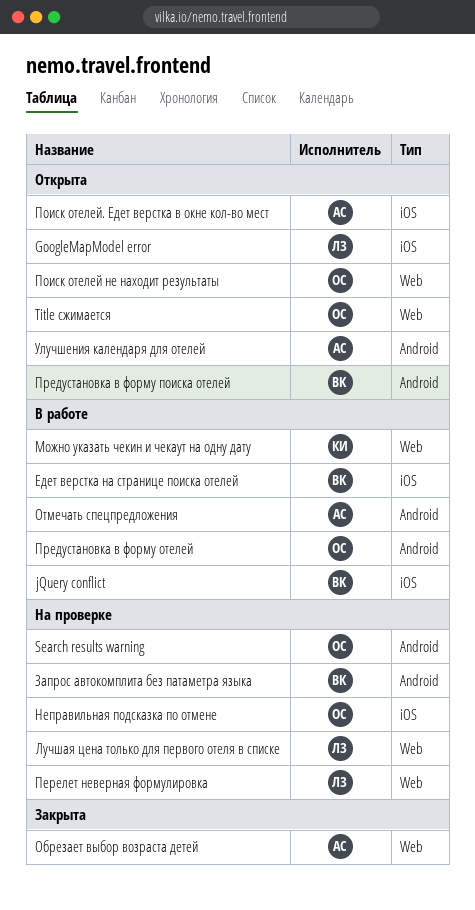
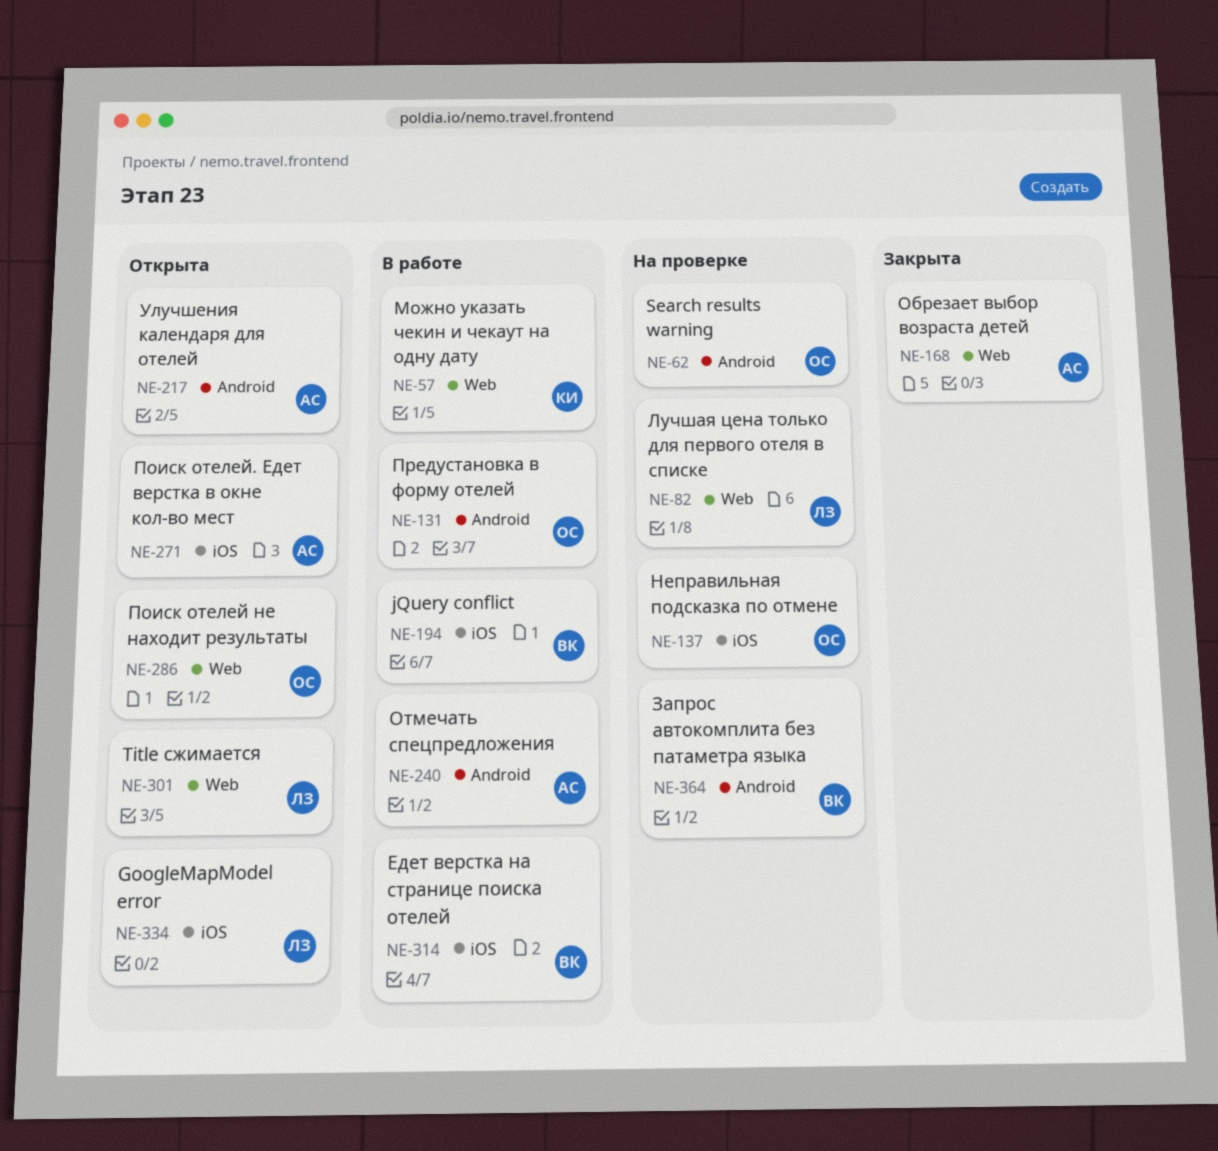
Title сжимается, owner: ОС -> ЛЗ
Перелет неверная формулировка: present -> none
Предустановка в форму поиска отелей: present -> none

